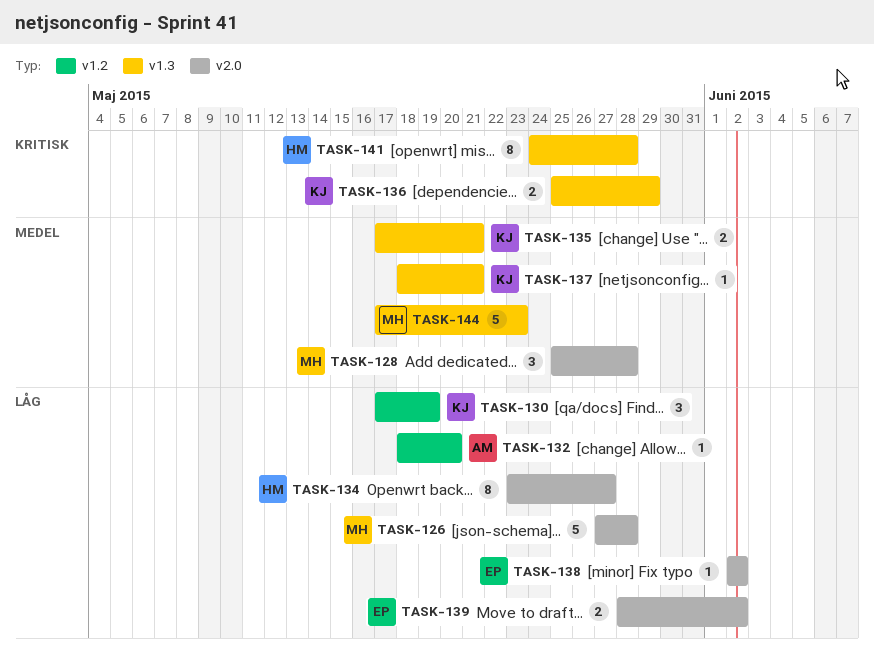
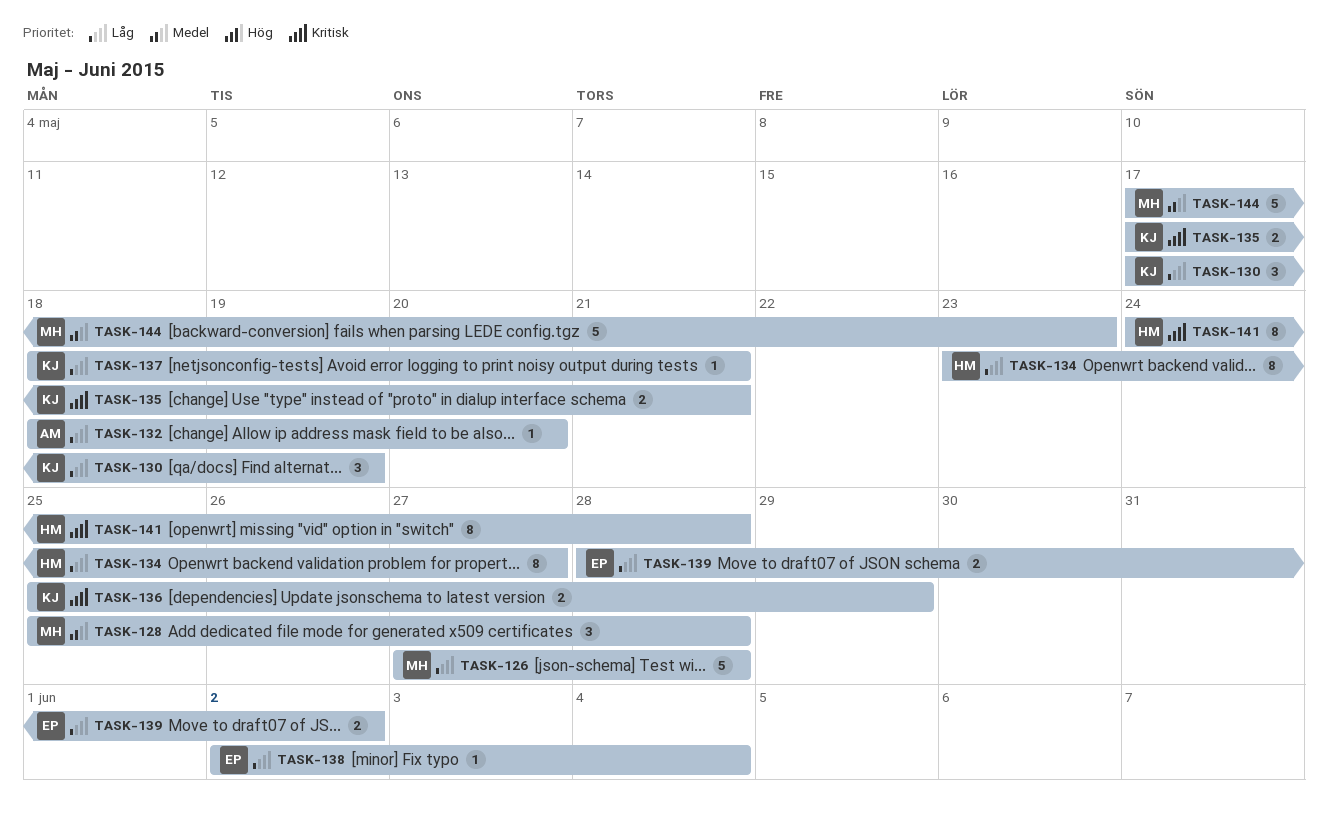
TASK-135, priority: Medel -> Kritisk
TASK-137, priority: Medel -> Låg
TASK-138, due: Jun 2 -> Jun 4

